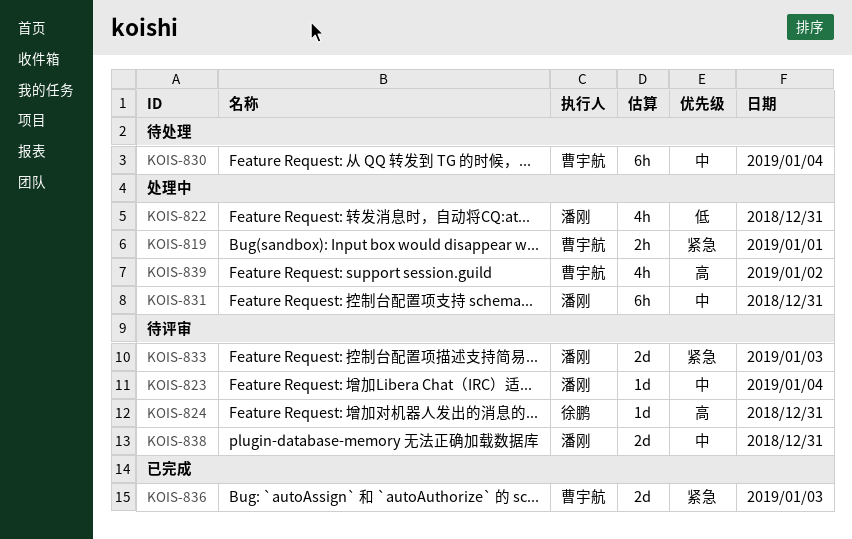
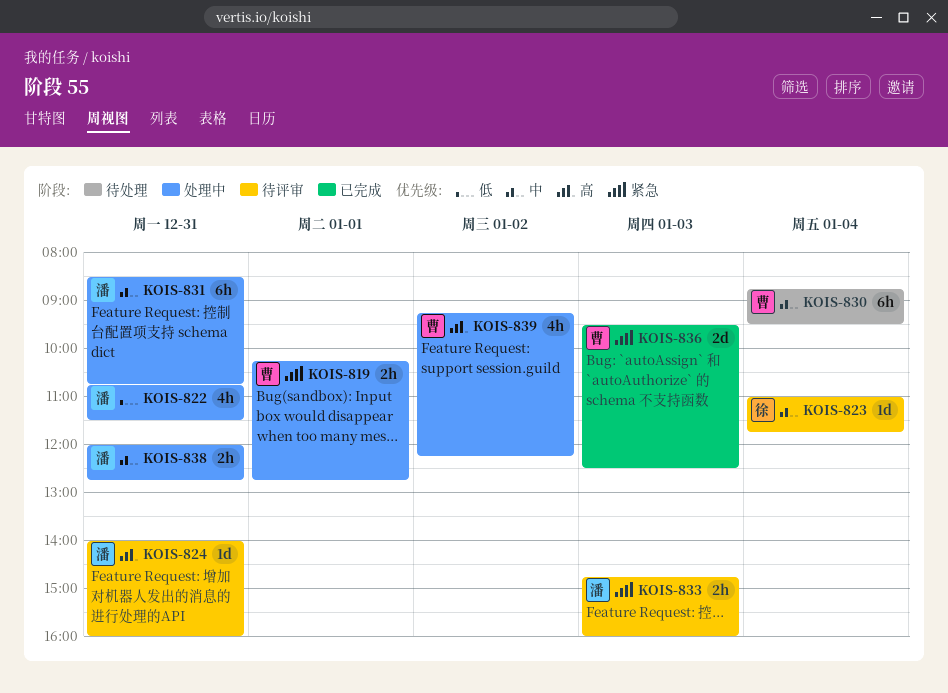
KOIS-823, owner: 潘刚 -> 徐鹏
KOIS-824, owner: 徐鹏 -> 潘刚
KOIS-833, estimate: 2d -> 2h
KOIS-838, status: 待评审 -> 处理中
KOIS-838, estimate: 2d -> 2h

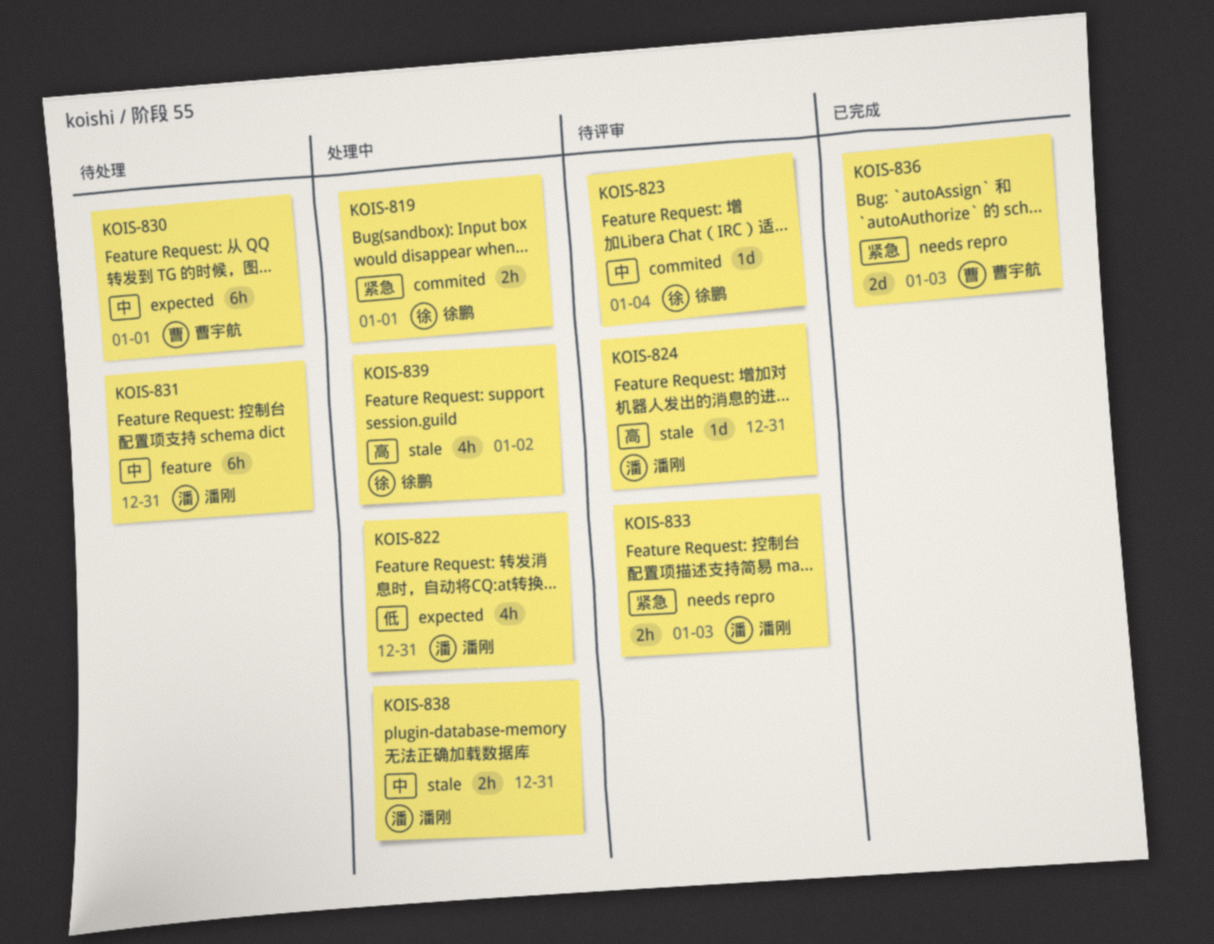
KOIS-819, owner: 曹宇航 -> 徐鹏
KOIS-830, day: Jan 4 -> Jan 1
KOIS-831, status: 处理中 -> 待处理
KOIS-839, owner: 曹宇航 -> 徐鹏

